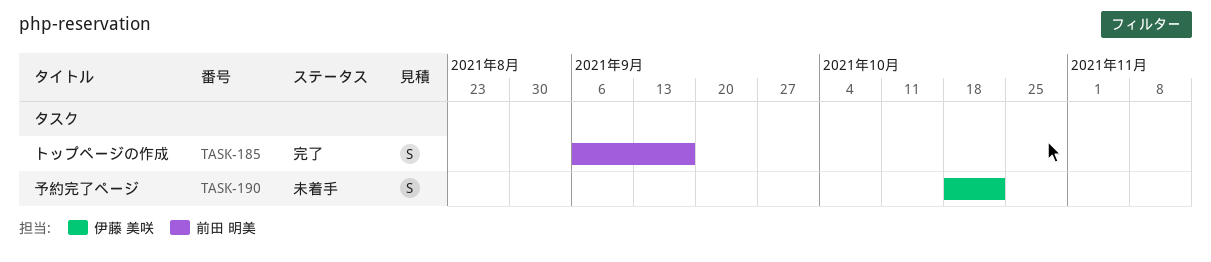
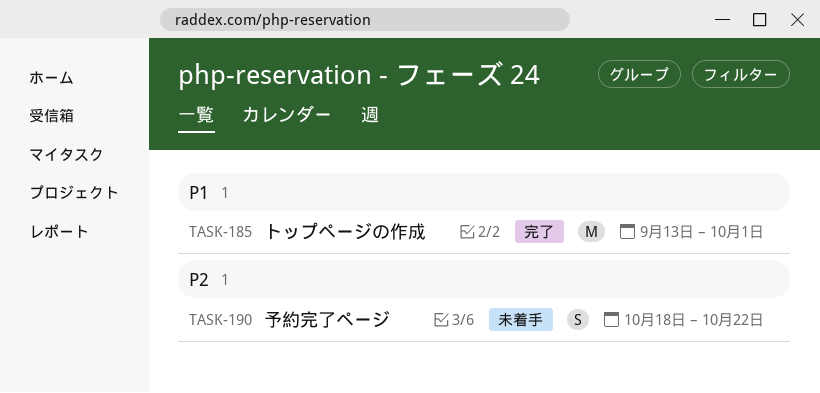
TASK-185, estimate: S -> M
TASK-185, start: Sep 6 -> Sep 13
TASK-185, due: Sep 17 -> Oct 1

